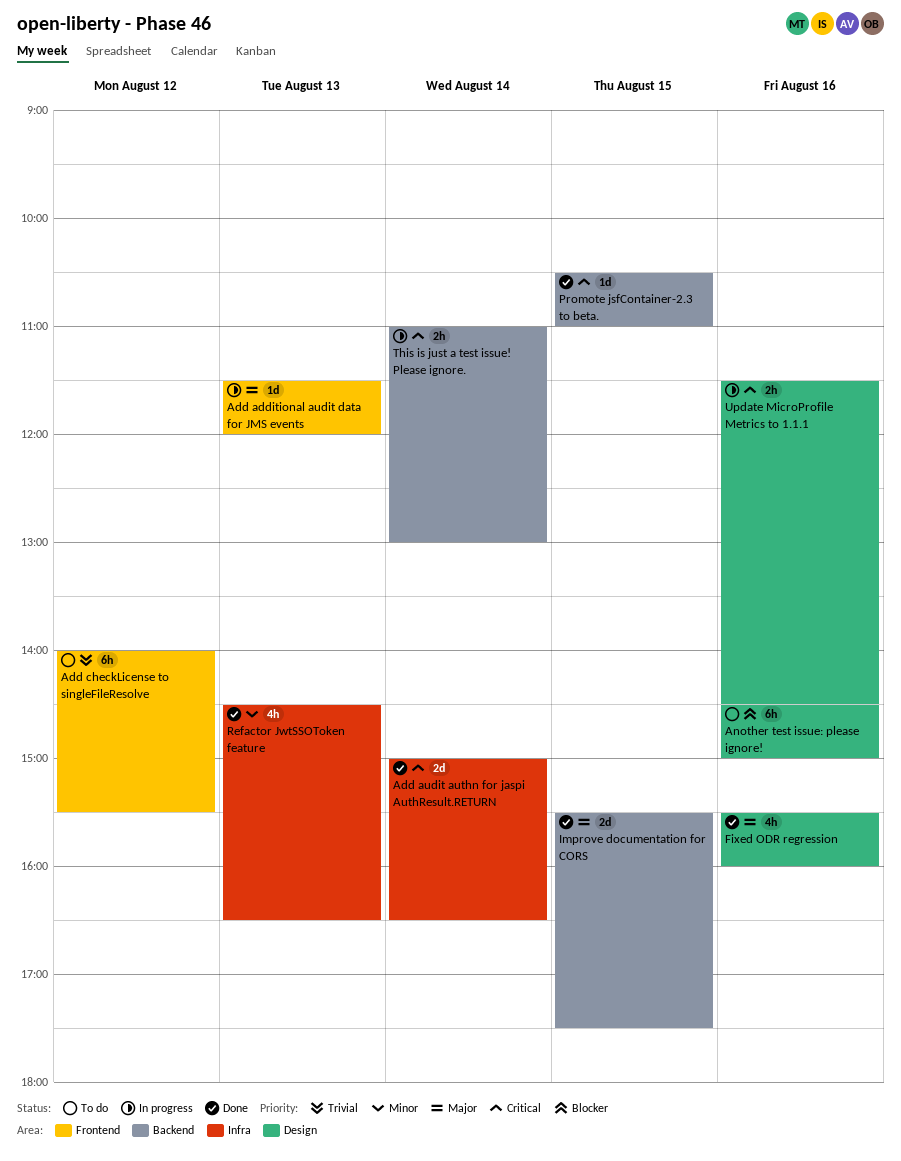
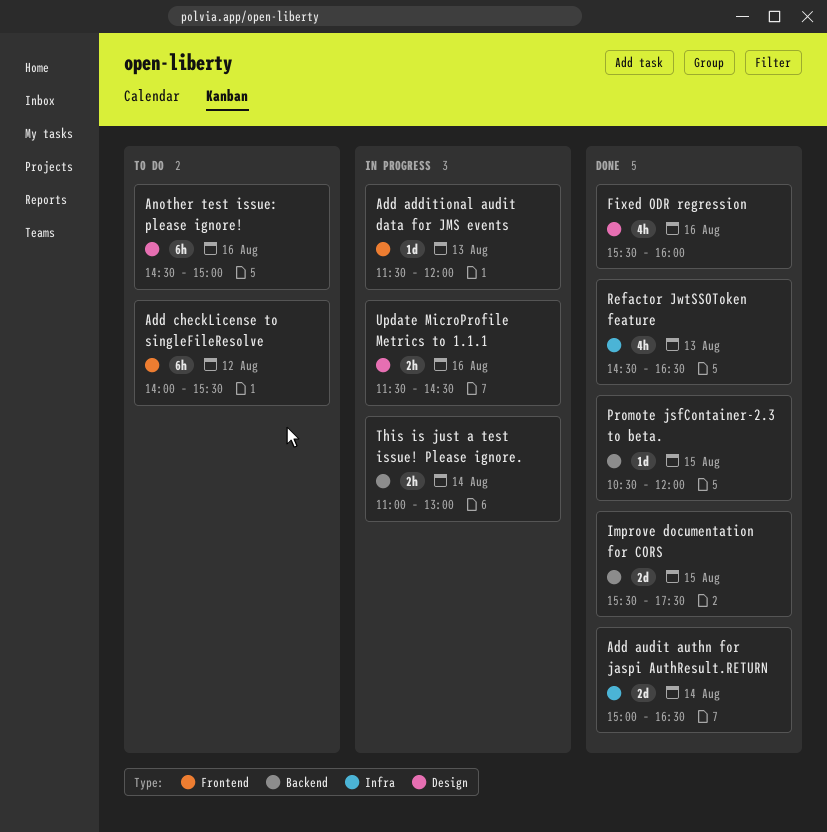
Promote jsfContainer-2.3 to beta., ends: 11:00 -> 12:00

